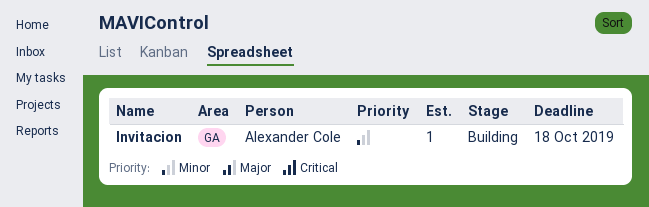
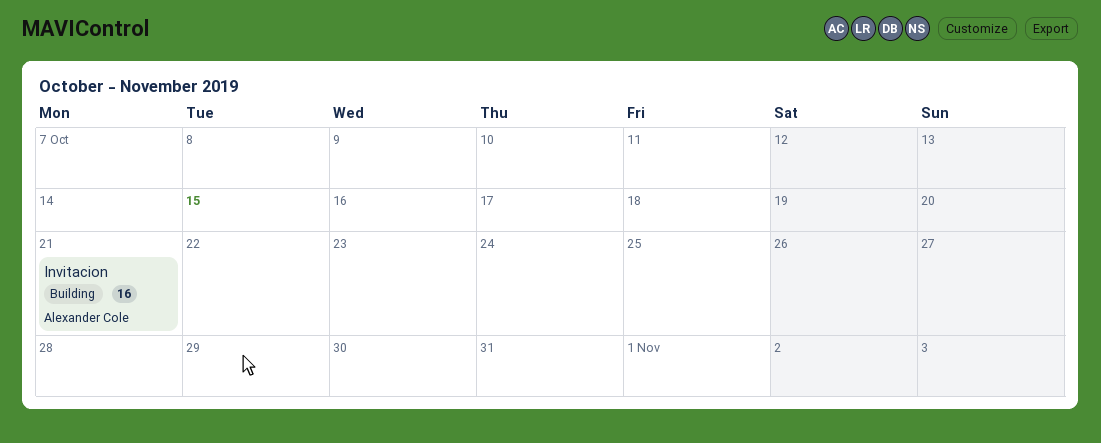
Invitacion, estimate: 1 -> 16
Invitacion, due: Oct 18 -> Oct 21

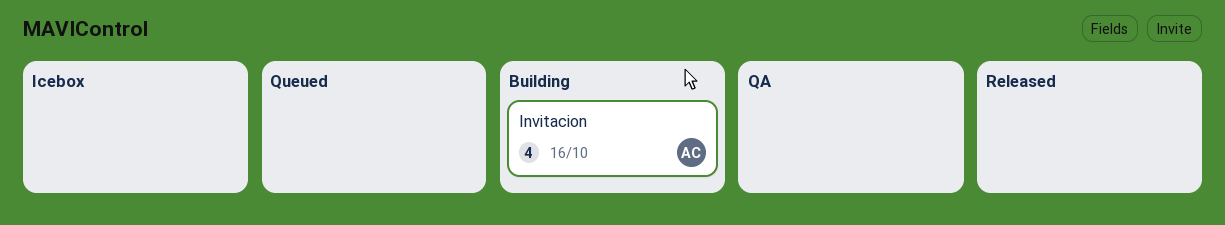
Invitacion, estimate: 16 -> 4
Invitacion, due: Oct 21 -> Oct 16

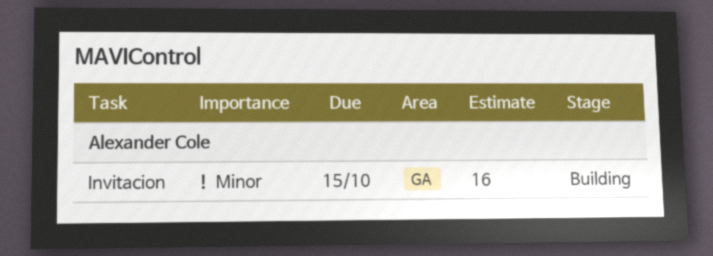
Invitacion, estimate: 4 -> 16
Invitacion, due: Oct 16 -> Oct 15

